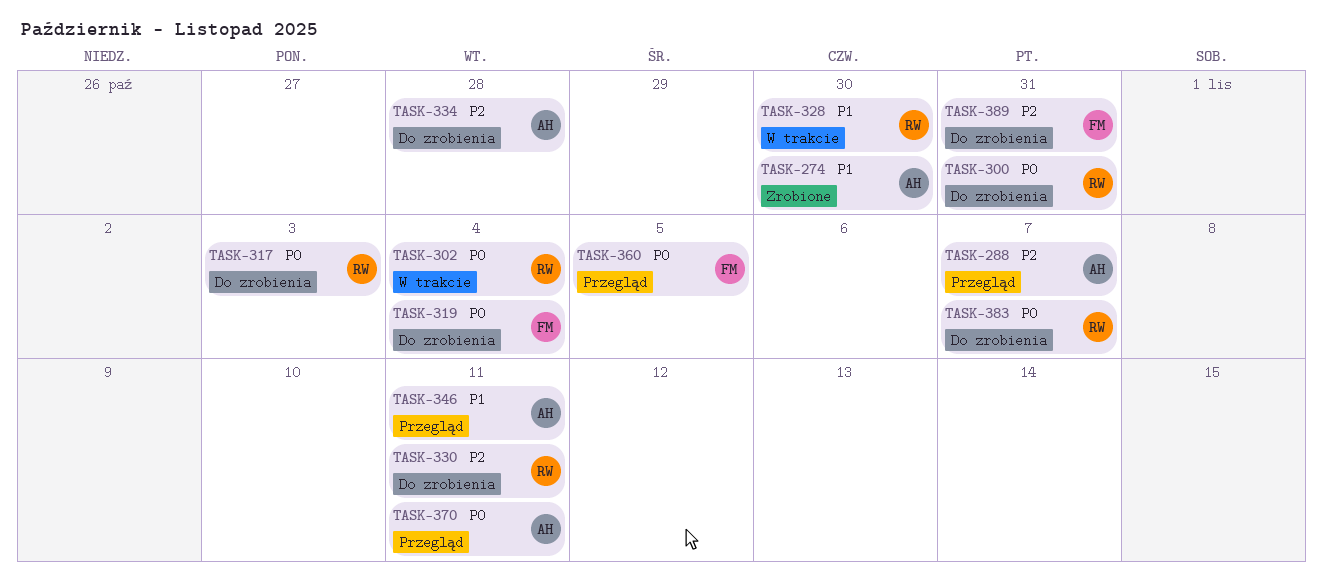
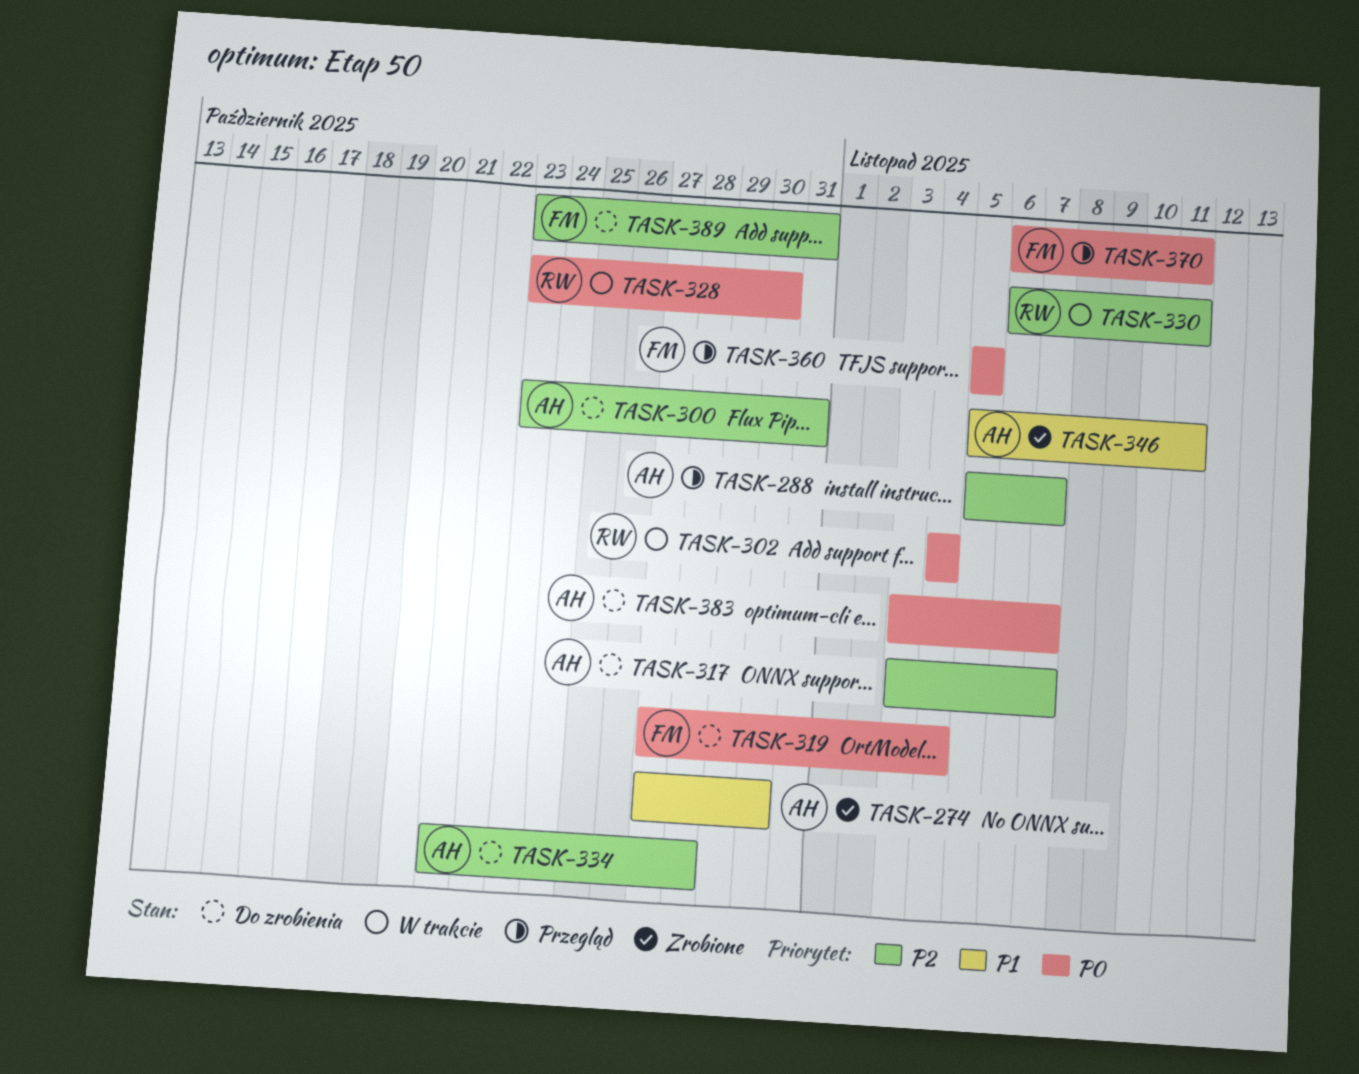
TASK-300, owner: RW -> AH
TASK-300, priority: P0 -> P2
TASK-317, owner: RW -> AH
TASK-317, priority: P0 -> P2
TASK-317, due: Nov 3 -> Nov 7
TASK-328, priority: P1 -> P0
TASK-330, status: Do zrobienia -> W trakcie
TASK-346, status: Przegląd -> Zrobione
TASK-370, owner: AH -> FM
TASK-383, owner: RW -> AH

